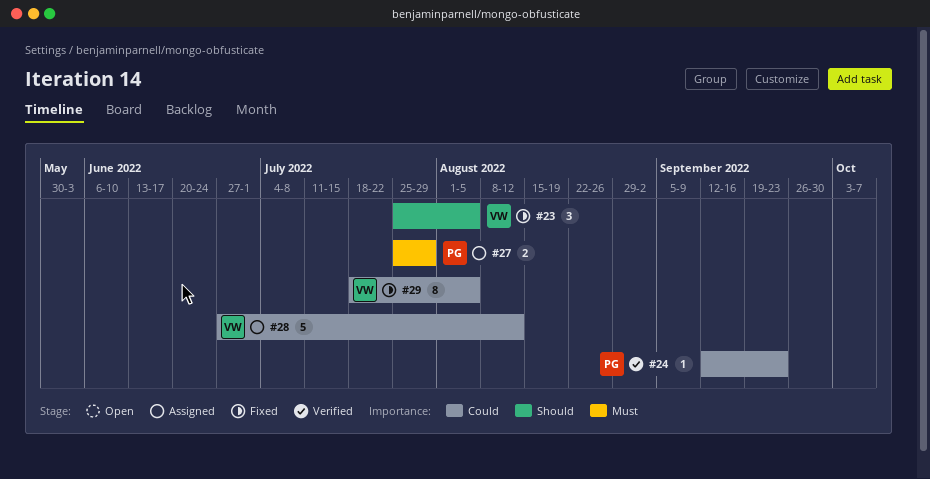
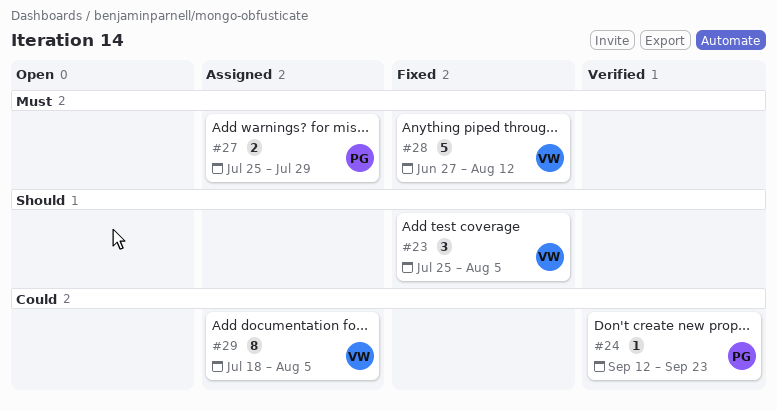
#28, status: Assigned -> Fixed
#28, priority: Could -> Must
#29, status: Fixed -> Assigned

